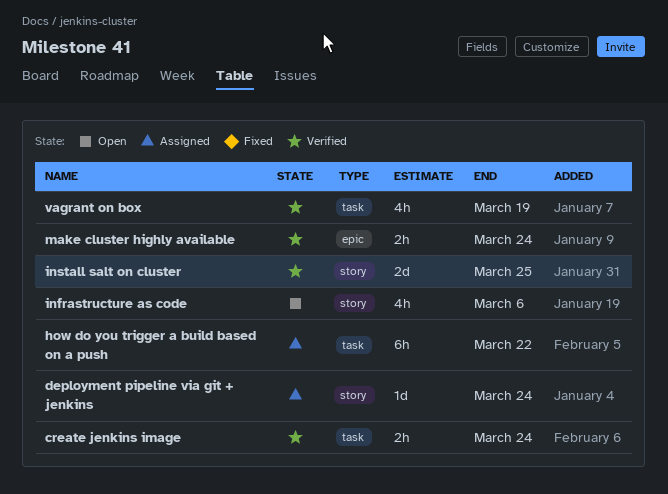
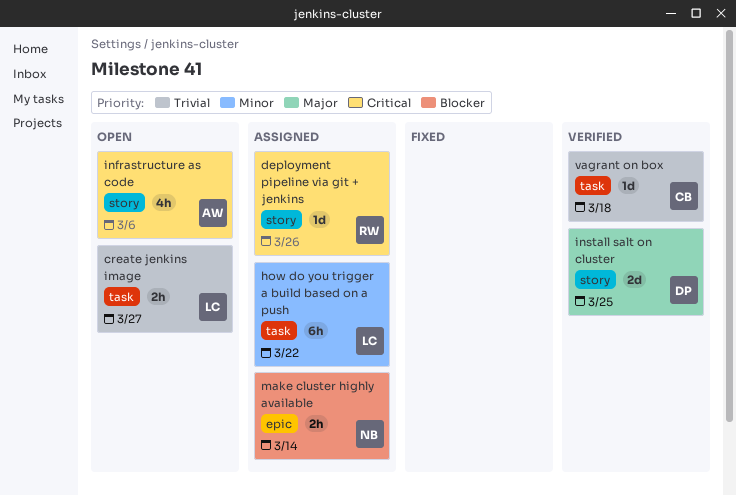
create jenkins image, status: Verified -> Open
create jenkins image, due: Mar 24 -> Mar 27
deployment pipeline via git + jenkins, due: Mar 24 -> Mar 26
make cluster highly available, status: Verified -> Assigned
make cluster highly available, due: Mar 24 -> Mar 14
vagrant on box, estimate: 4h -> 1d
vagrant on box, due: Mar 19 -> Mar 18

